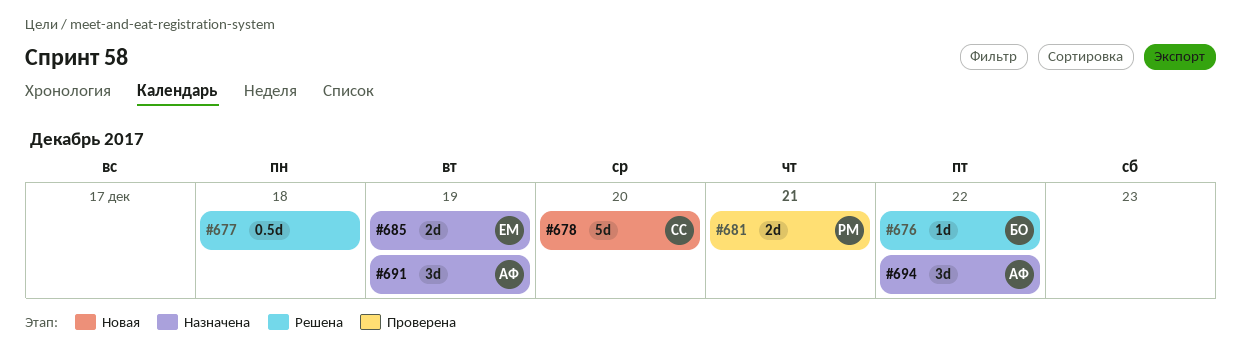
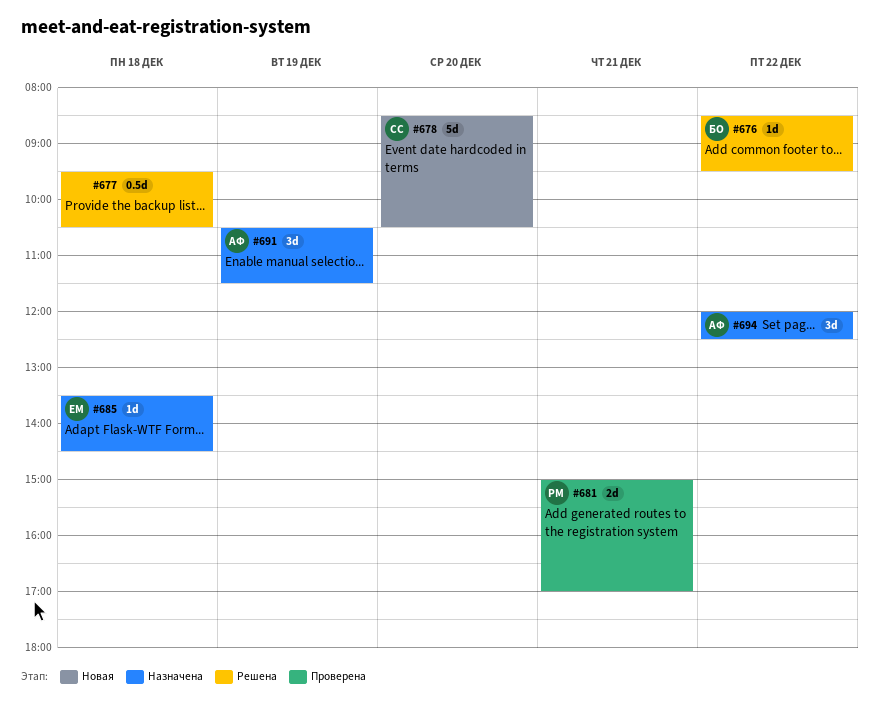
#685, estimate: 2d -> 1d
#685, day: Dec 19 -> Dec 18

